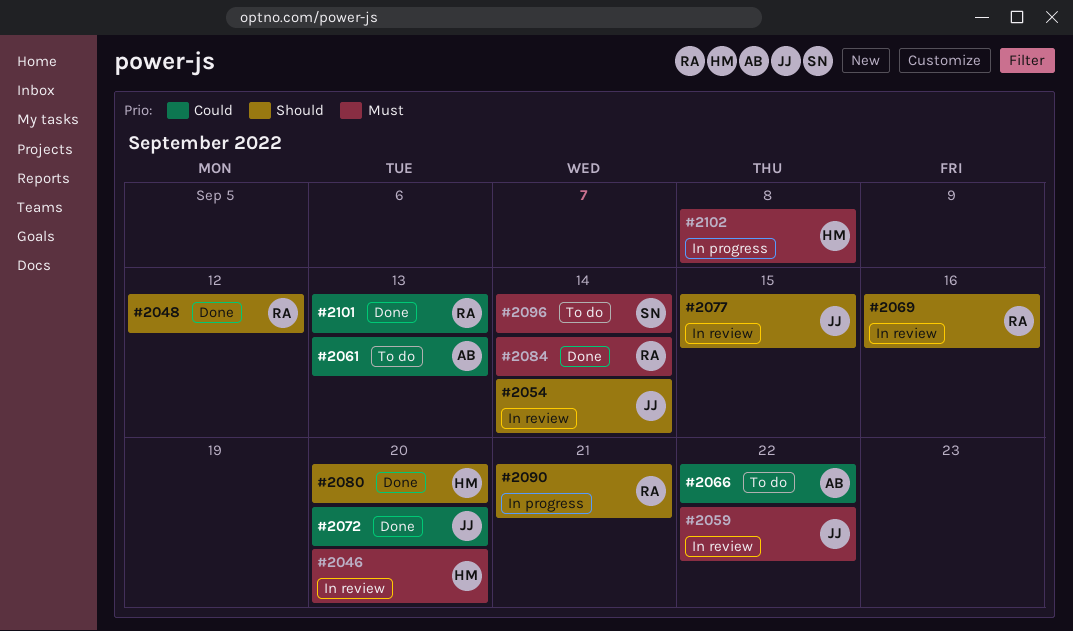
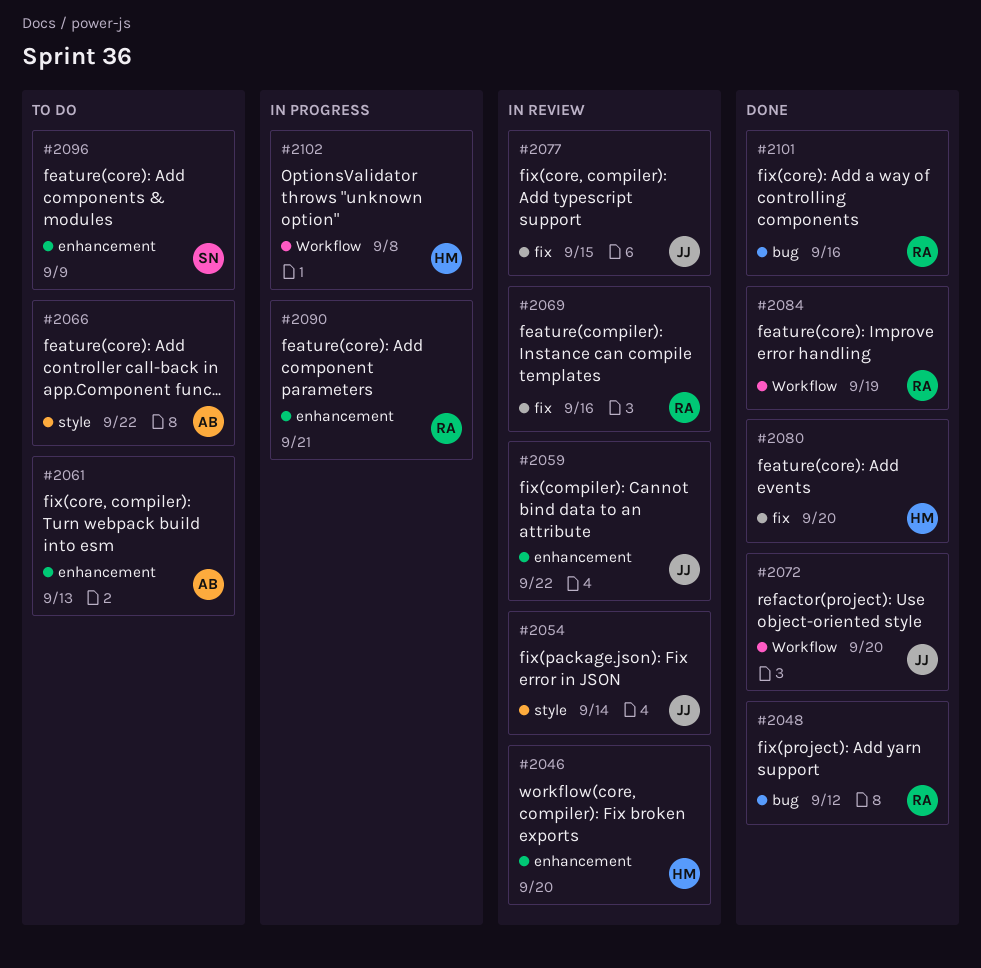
#2084, due: Sep 14 -> Sep 19
#2096, due: Sep 14 -> Sep 9
#2101, due: Sep 13 -> Sep 16

